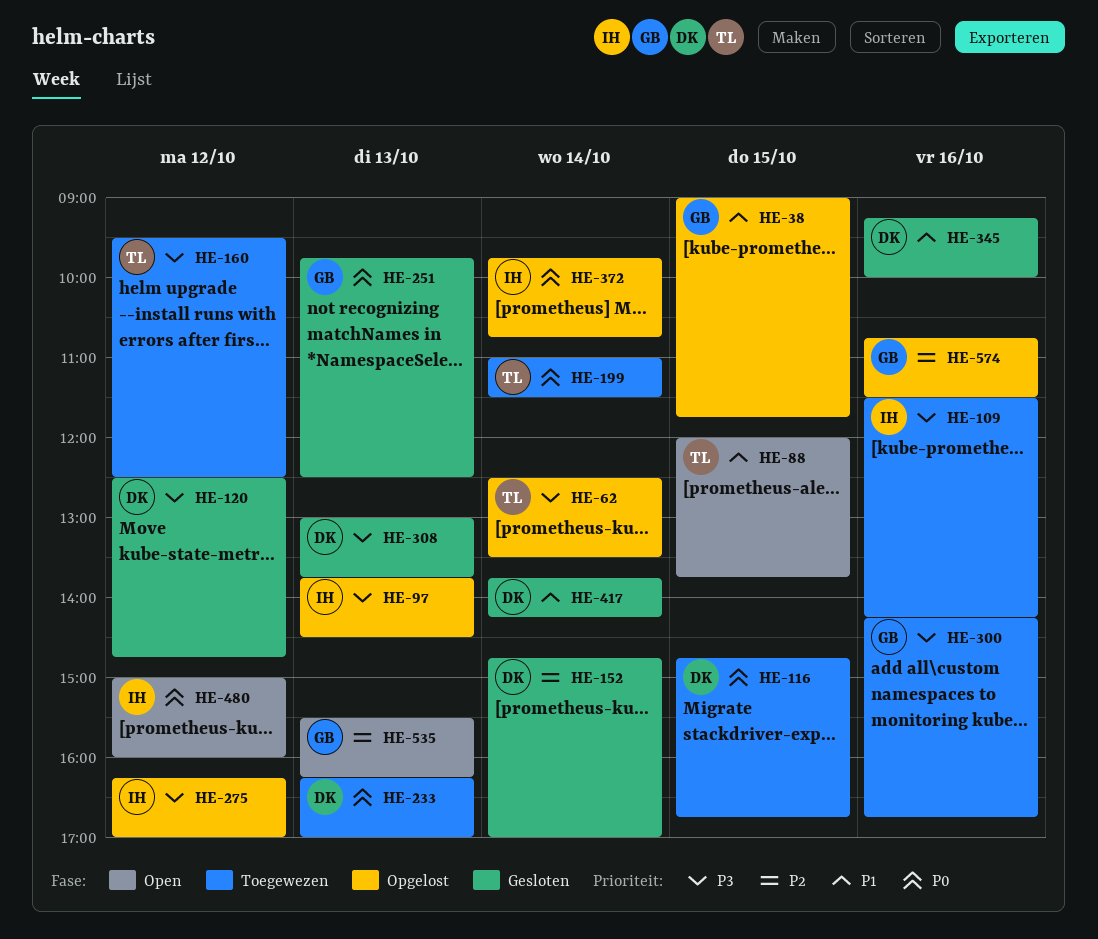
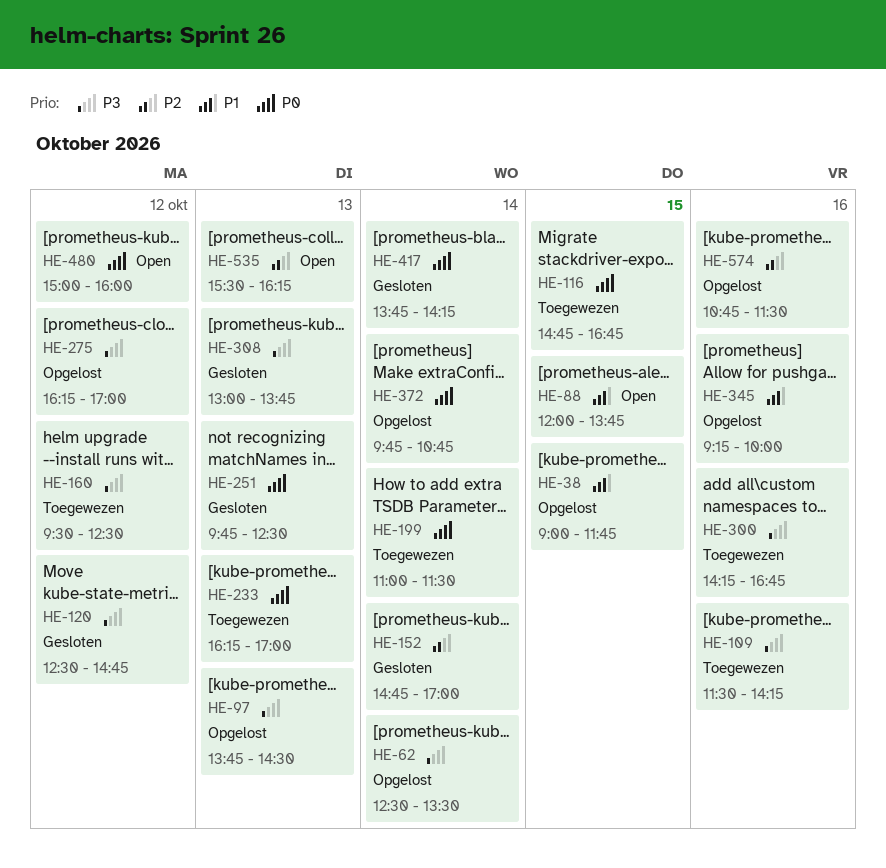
HE-345, status: Gesloten -> Opgelost
HE-417, priority: P1 -> P0

